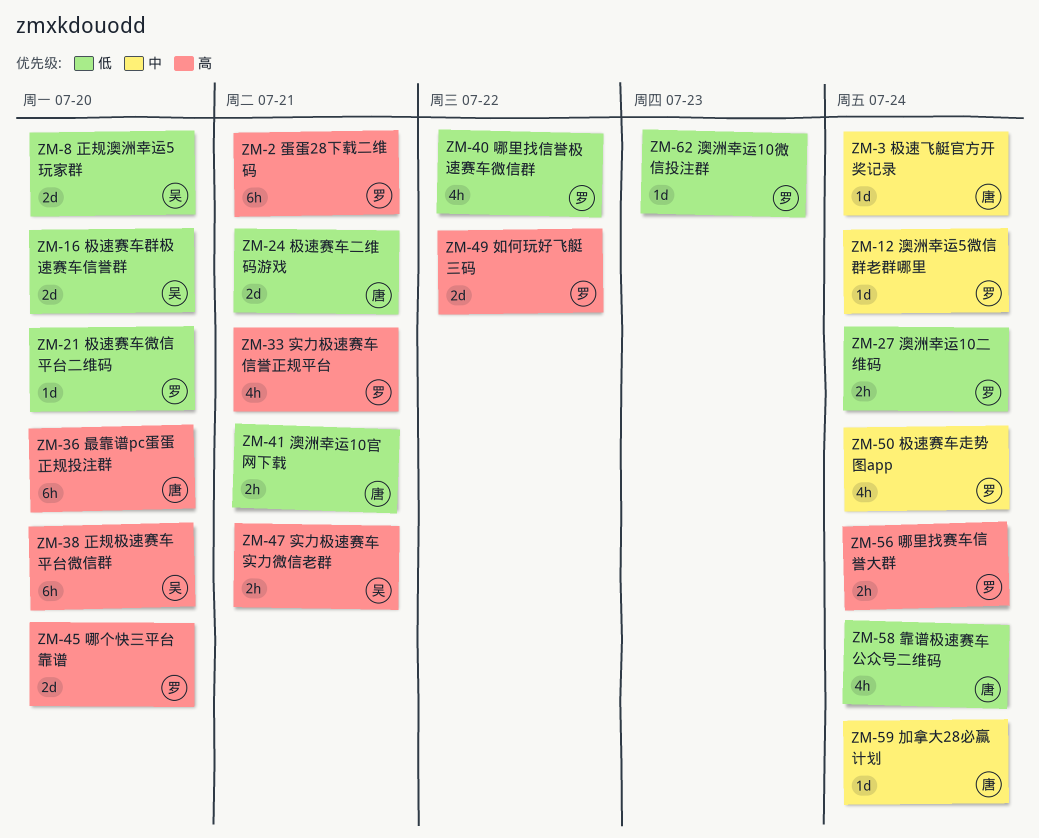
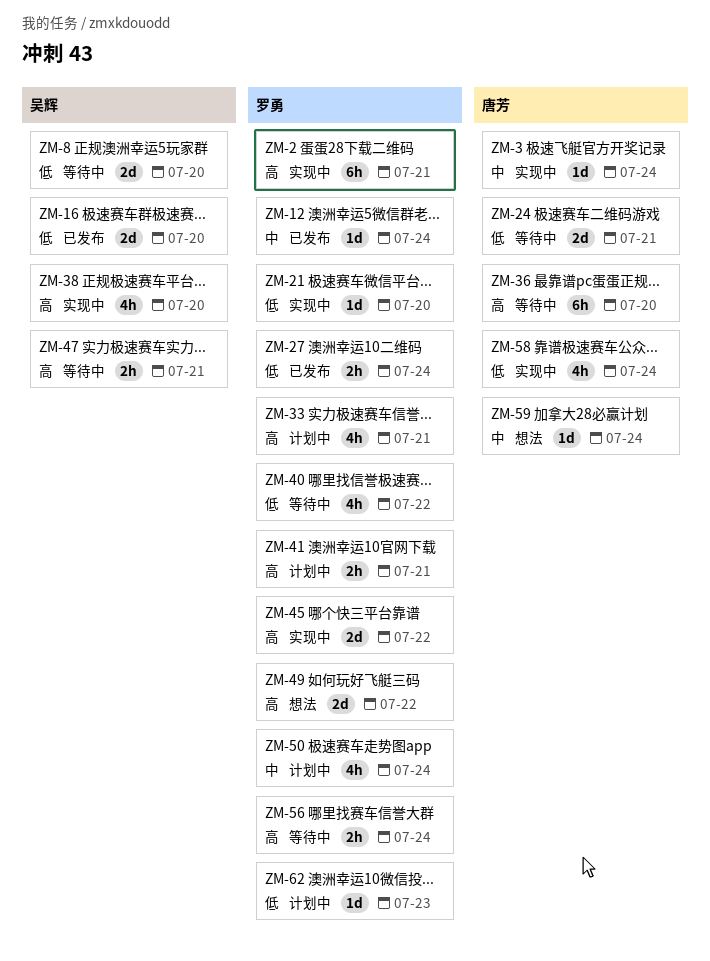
ZM-38, estimate: 6h -> 4h
ZM-41, owner: 唐芳 -> 罗勇
ZM-41, priority: 低 -> 高
ZM-45, due: Jul 20 -> Jul 22

